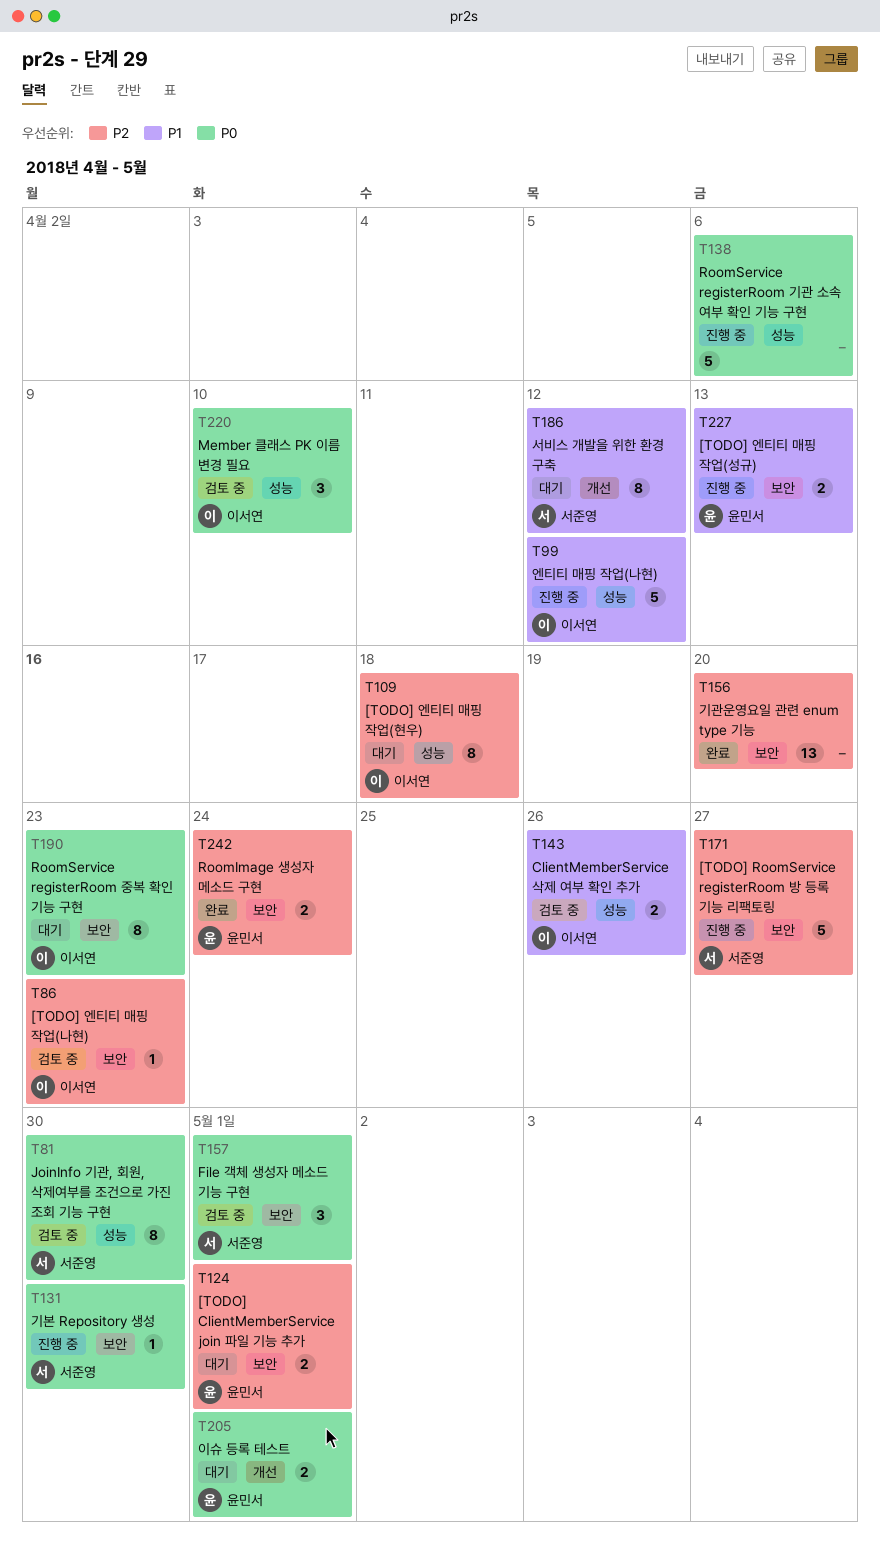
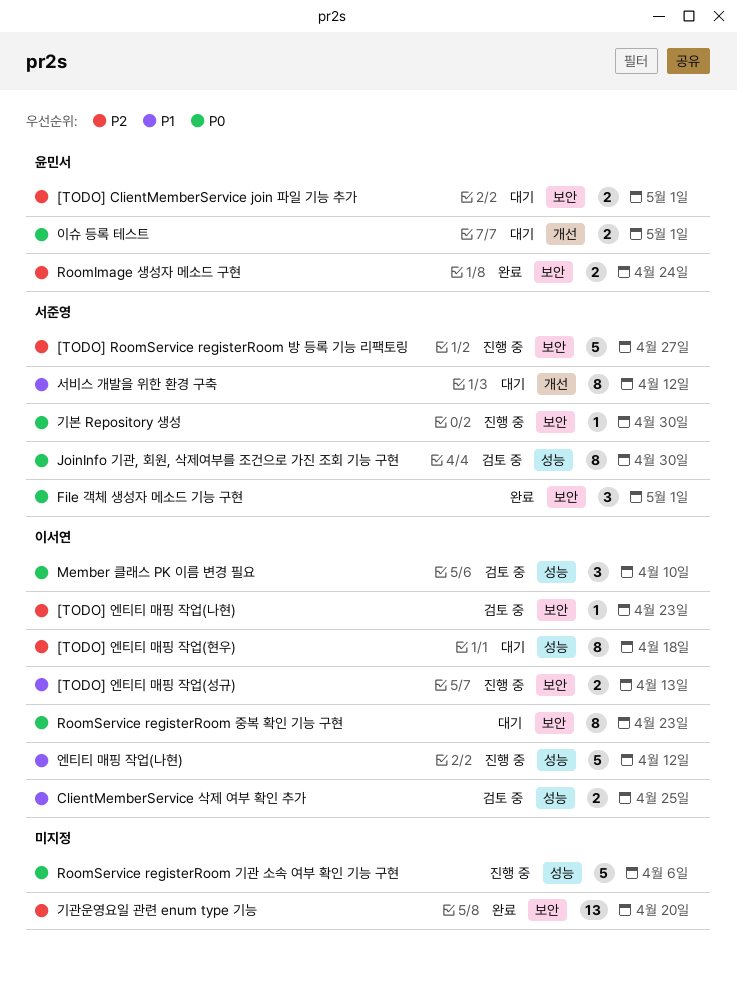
[TODO] 엔티티 매핑 작업(성규), owner: 윤민서 -> 이서연
ClientMemberService 삭제 여부 확인 추가, due: Apr 26 -> Apr 25
File 객체 생성자 메소드 기능 구현, status: 검토 중 -> 완료

